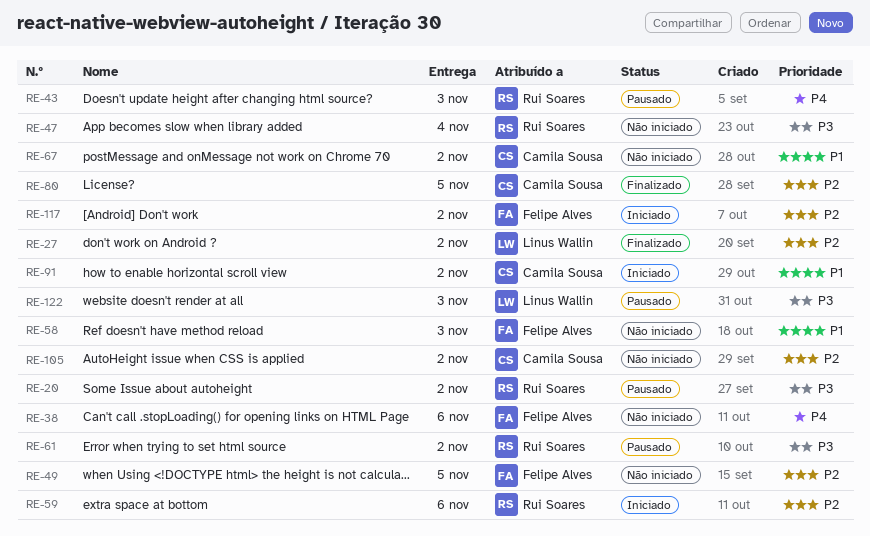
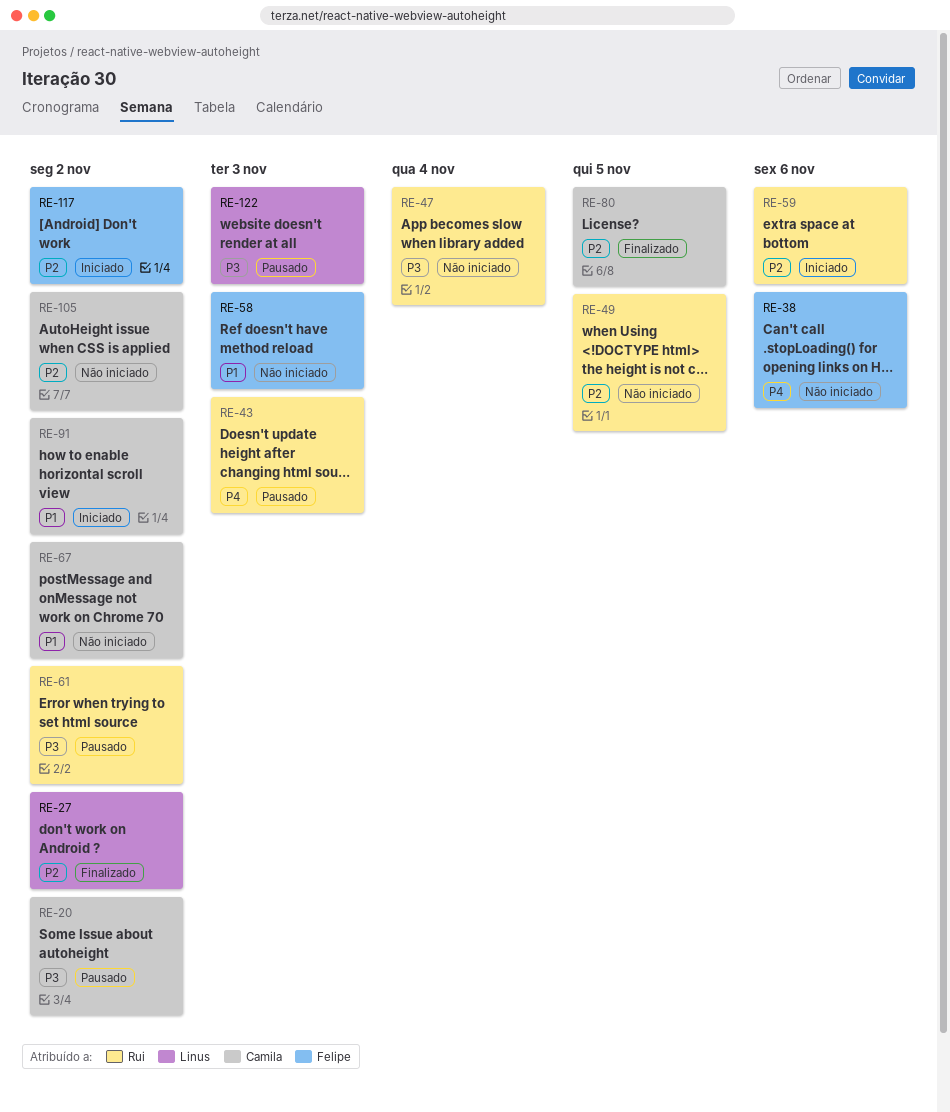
RE-20, owner: Rui Soares -> Camila Sousa
RE-49, owner: Felipe Alves -> Rui Soares

